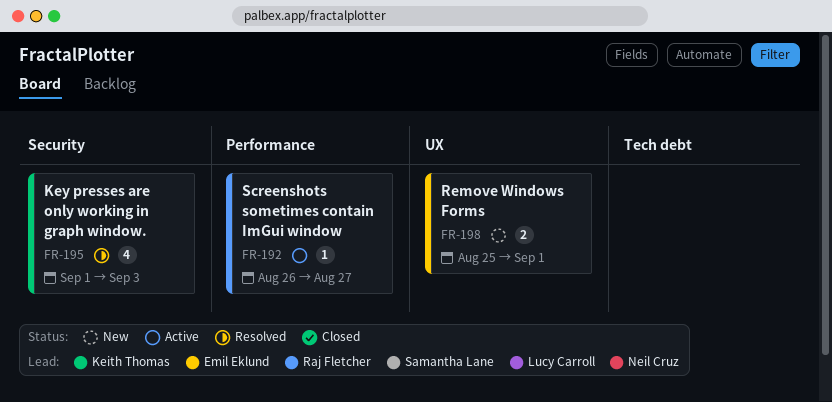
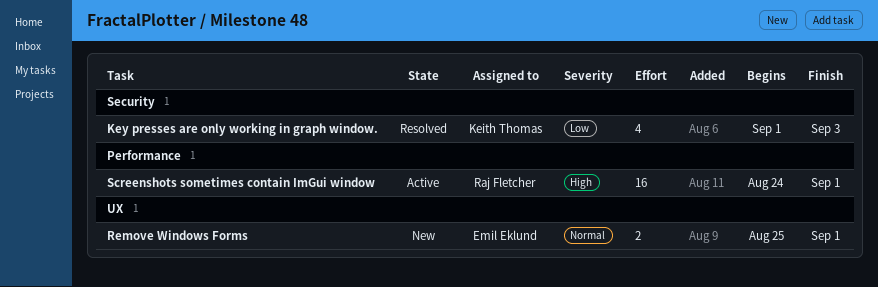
Screenshots sometimes contain ImGui window, estimate: 1 -> 16
Screenshots sometimes contain ImGui window, start: Aug 26 -> Aug 24
Screenshots sometimes contain ImGui window, due: Aug 27 -> Sep 1

